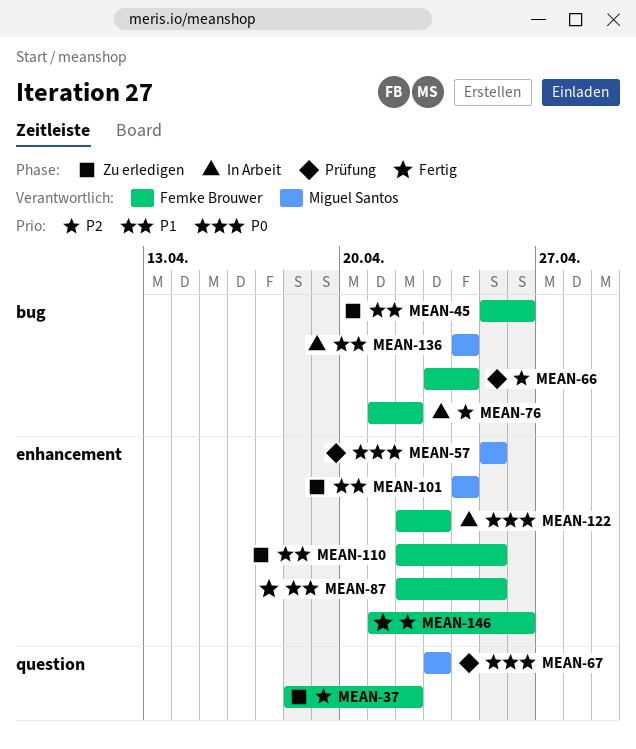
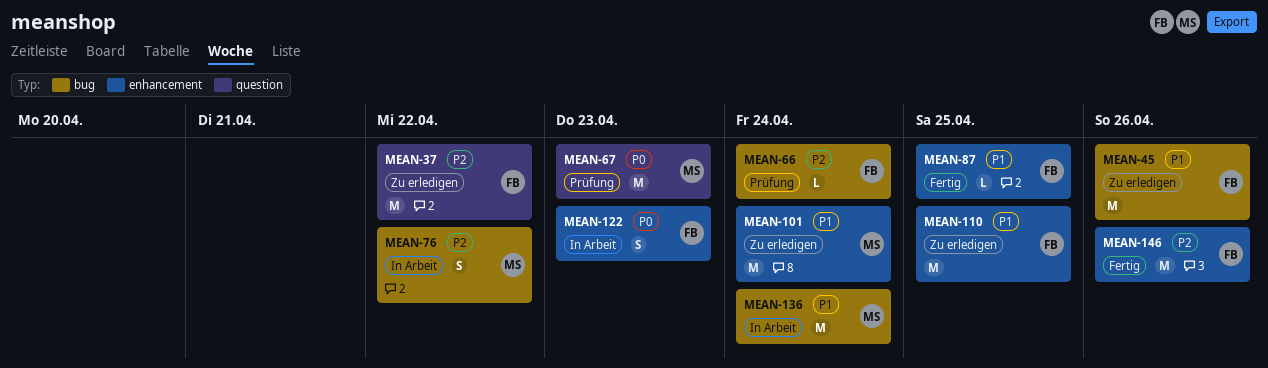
MEAN-57: present -> none
MEAN-76, owner: Femke Brouwer -> Miguel Santos

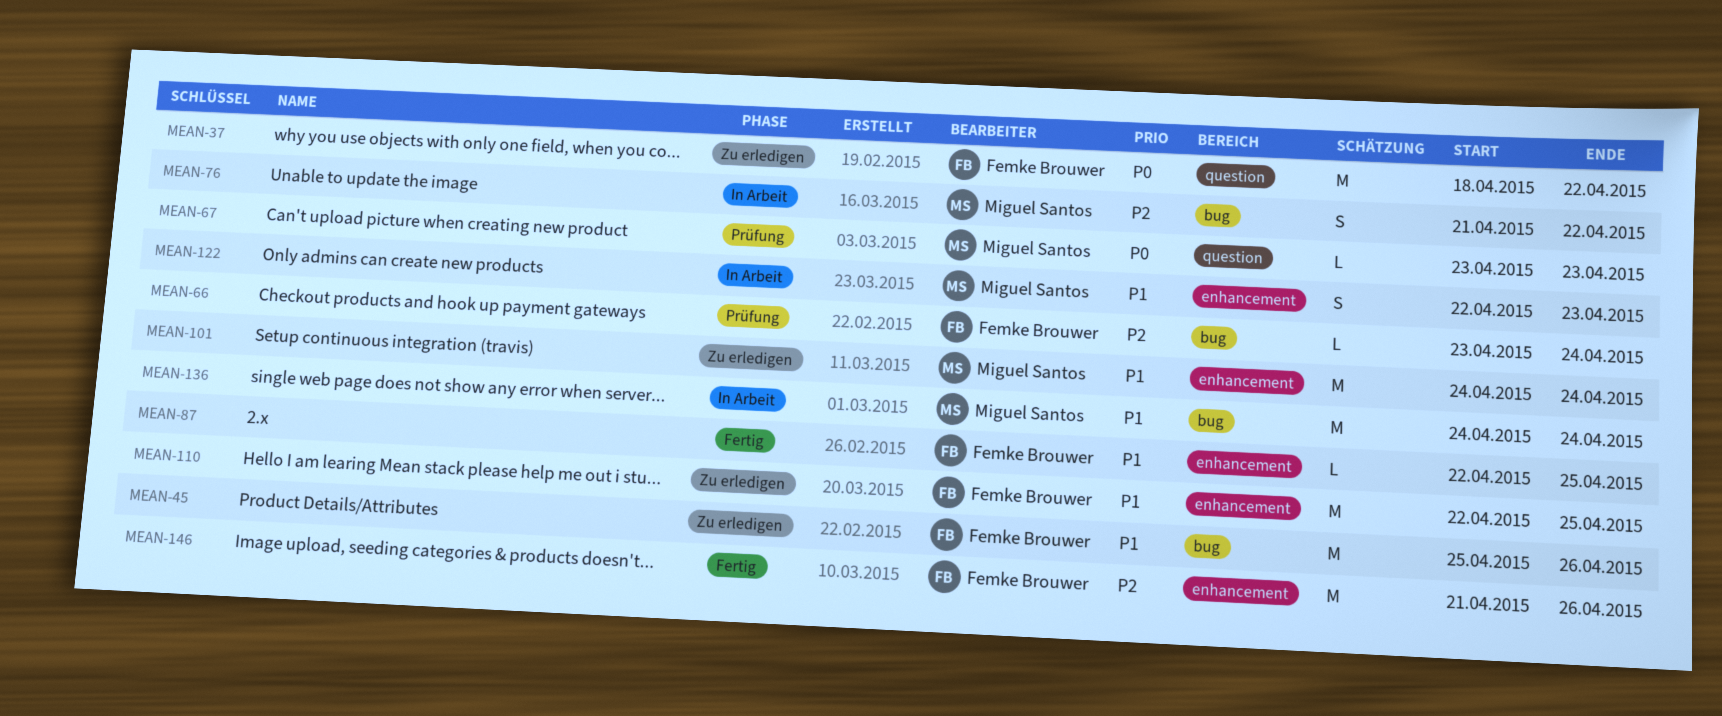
MEAN-37, priority: P2 -> P0
MEAN-67, estimate: M -> L
MEAN-122, owner: Femke Brouwer -> Miguel Santos
MEAN-122, priority: P0 -> P1

